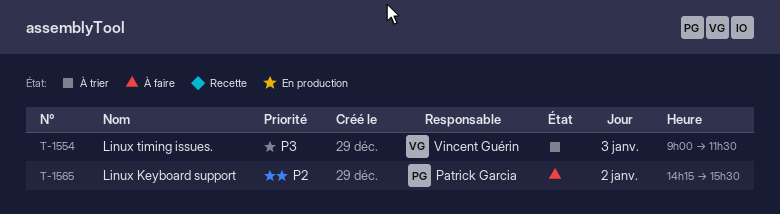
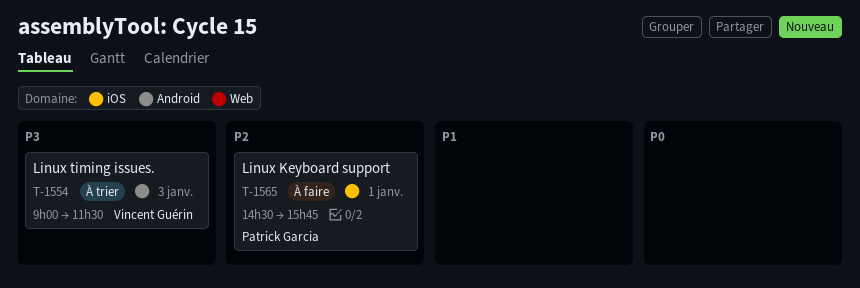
T-1565, day: Jan 2 -> Jan 1
T-1565, begins: 14:15 -> 14:30
T-1565, ends: 15:30 -> 15:45

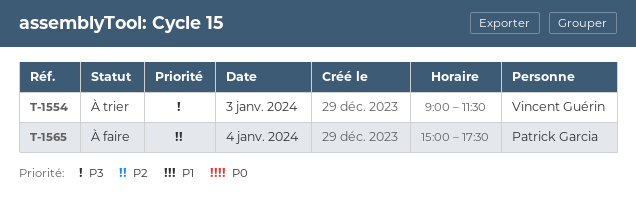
T-1565, day: Jan 1 -> Jan 4
T-1565, begins: 14:30 -> 15:00
T-1565, ends: 15:45 -> 17:30

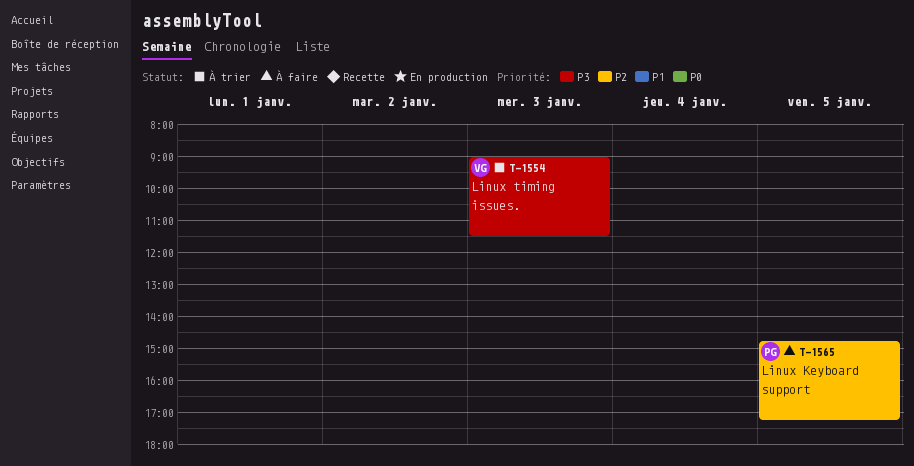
T-1565, day: Jan 4 -> Jan 5
T-1565, begins: 15:00 -> 14:45
T-1565, ends: 17:30 -> 17:15

